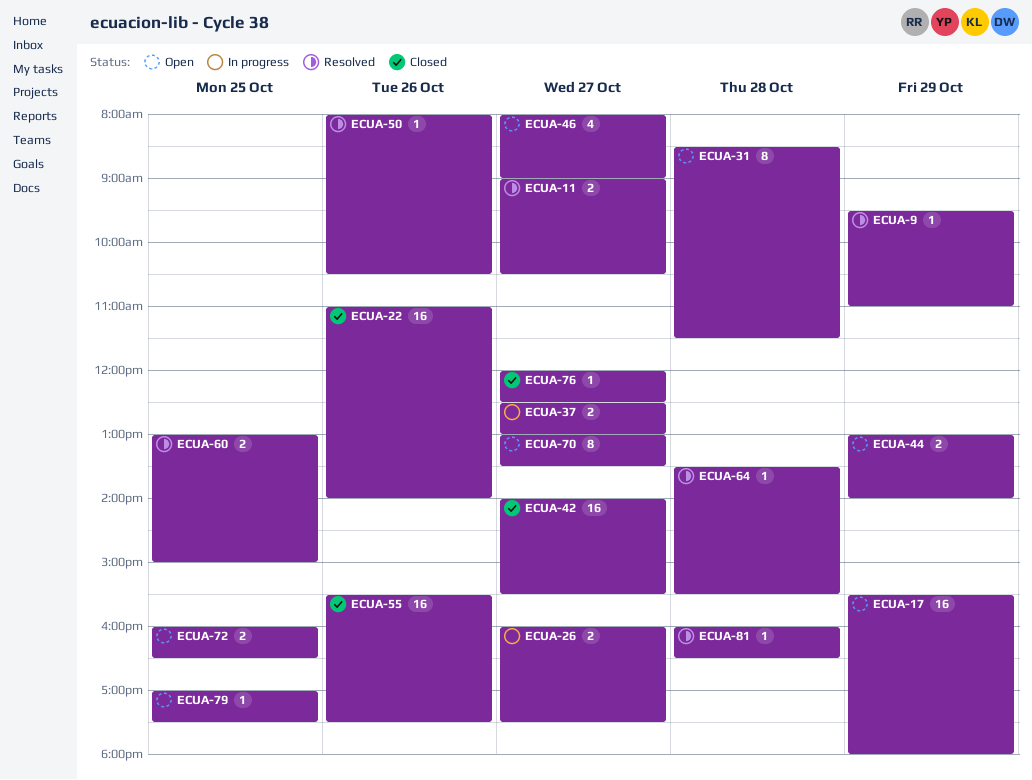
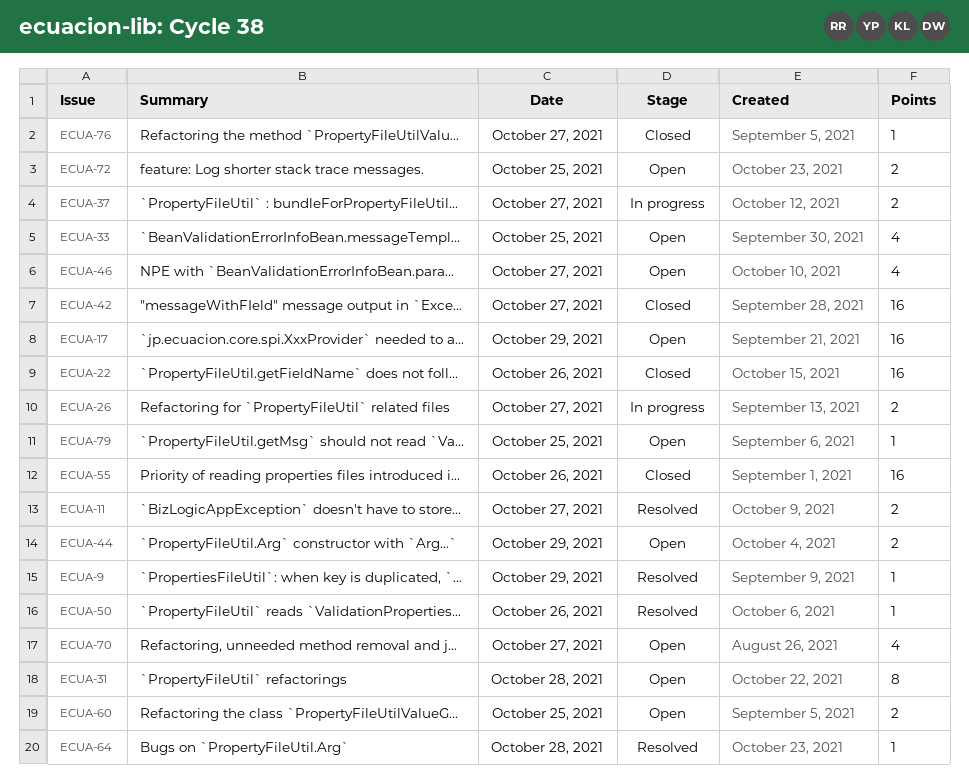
ECUA-33: none -> present
ECUA-60, status: Resolved -> Open
ECUA-70, estimate: 8 -> 4
ECUA-81: present -> none

